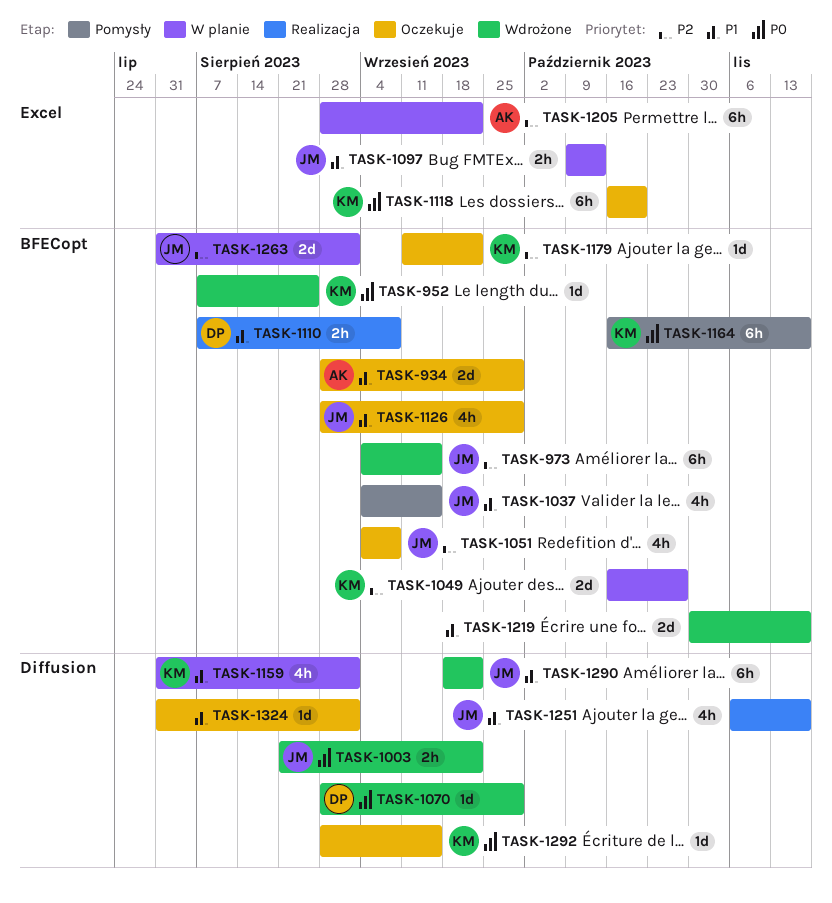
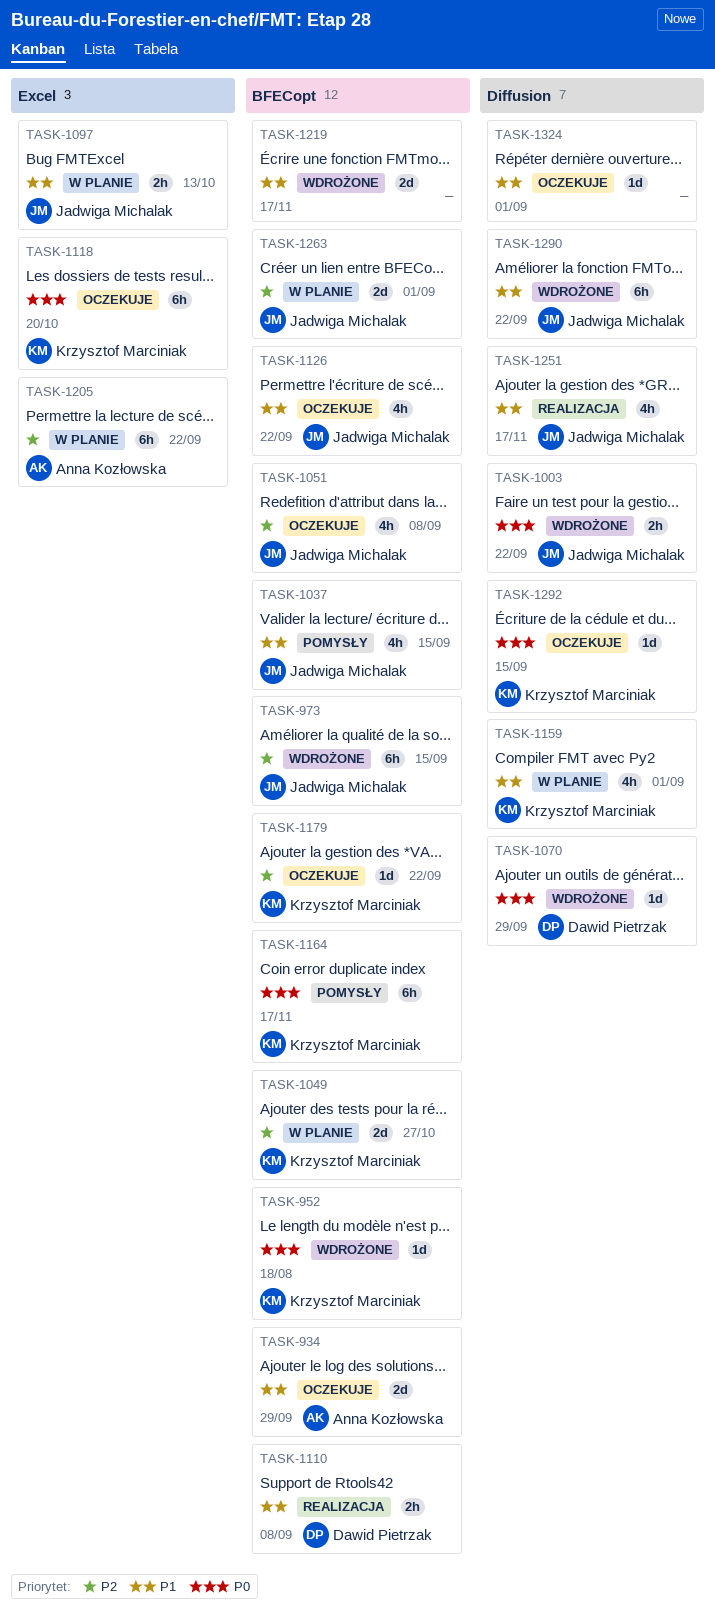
TASK-952, due: Aug 25 -> Aug 18
TASK-1126, due: Sep 29 -> Sep 22

